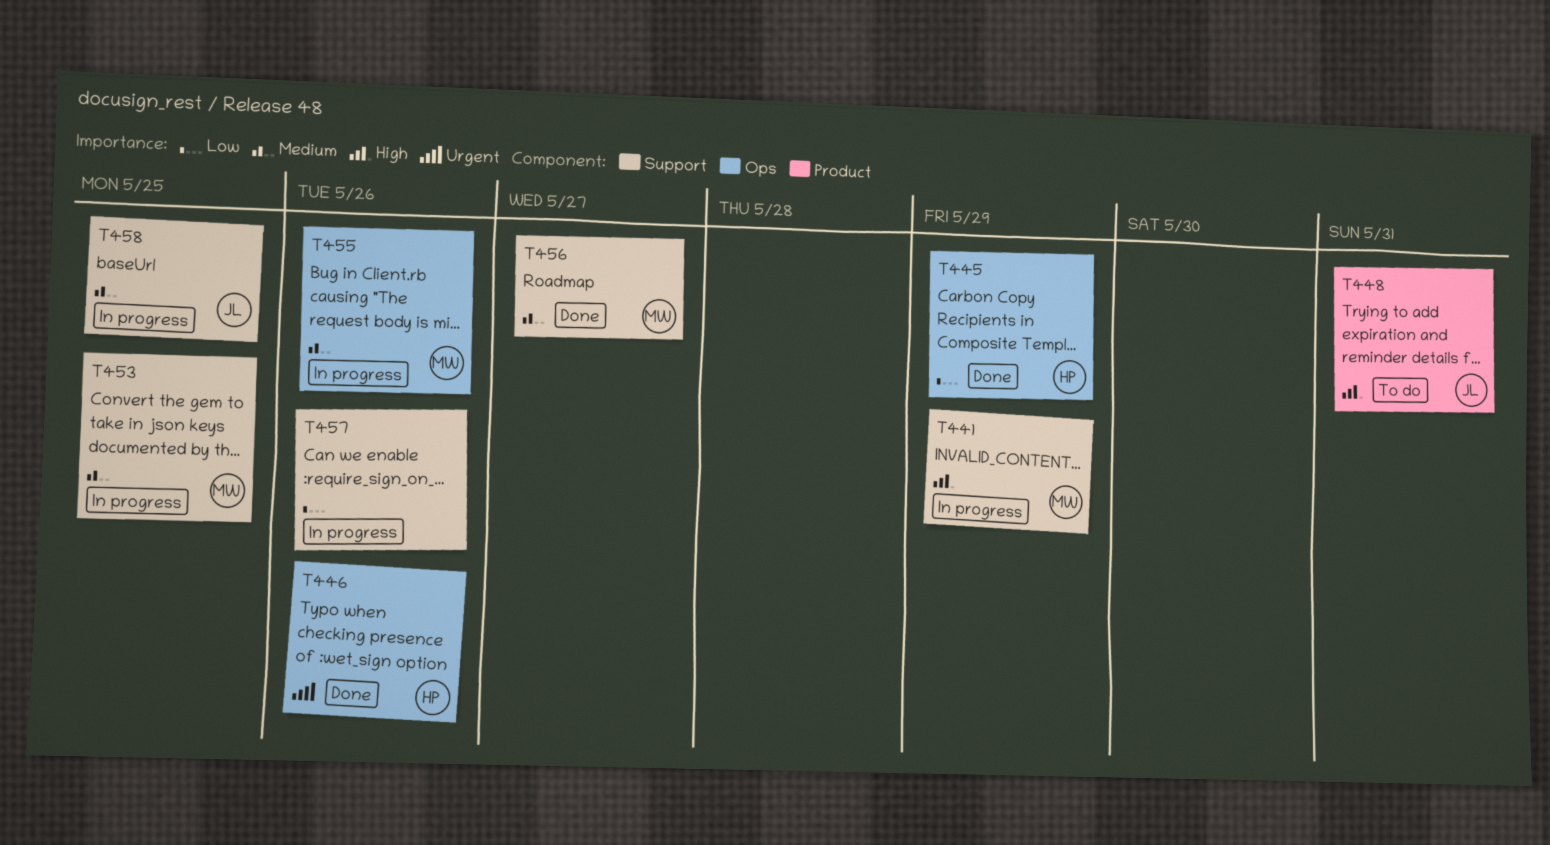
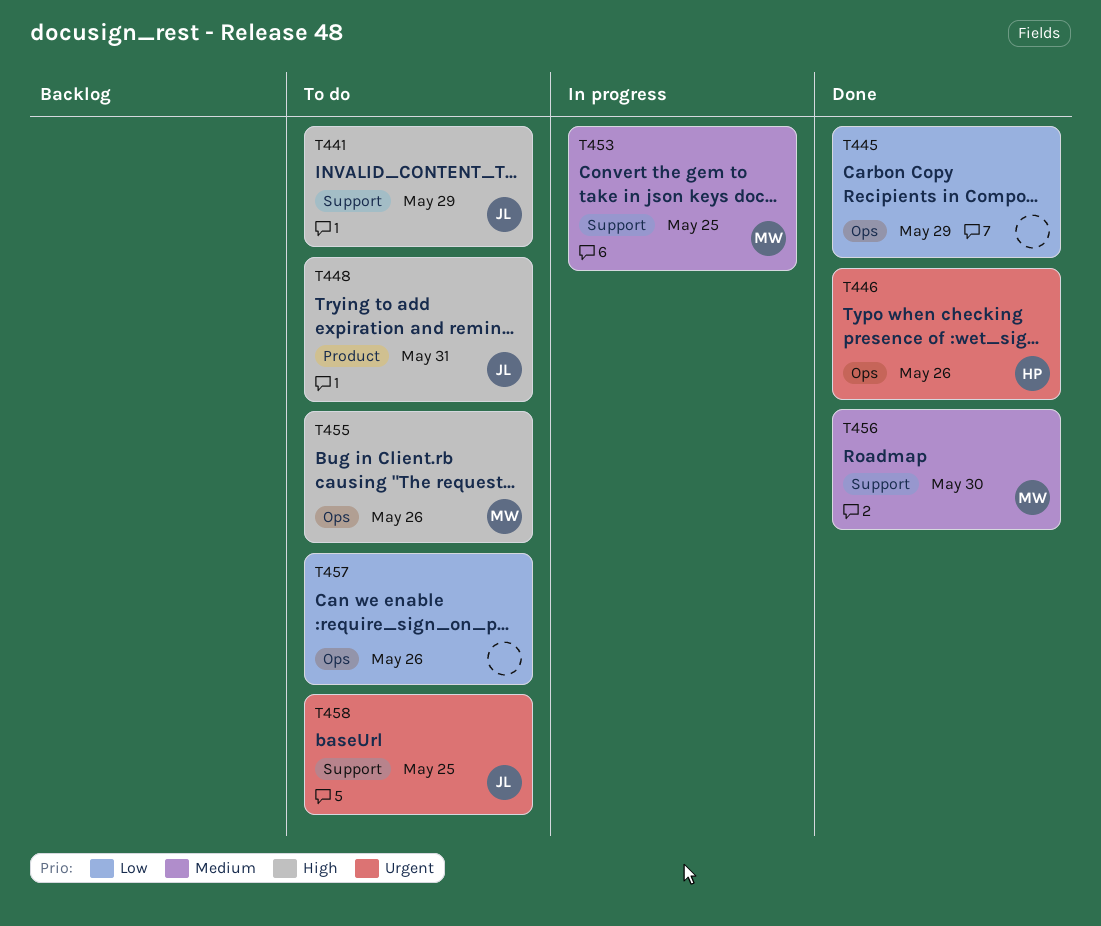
T441, status: In progress -> To do
T441, owner: MW -> JL
T445, owner: HP -> none
T455, status: In progress -> To do
T455, priority: Medium -> High
T456, due: May 27 -> May 30
T457, status: In progress -> To do
T457, label: Support -> Ops
T458, status: In progress -> To do
T458, priority: Medium -> Urgent

